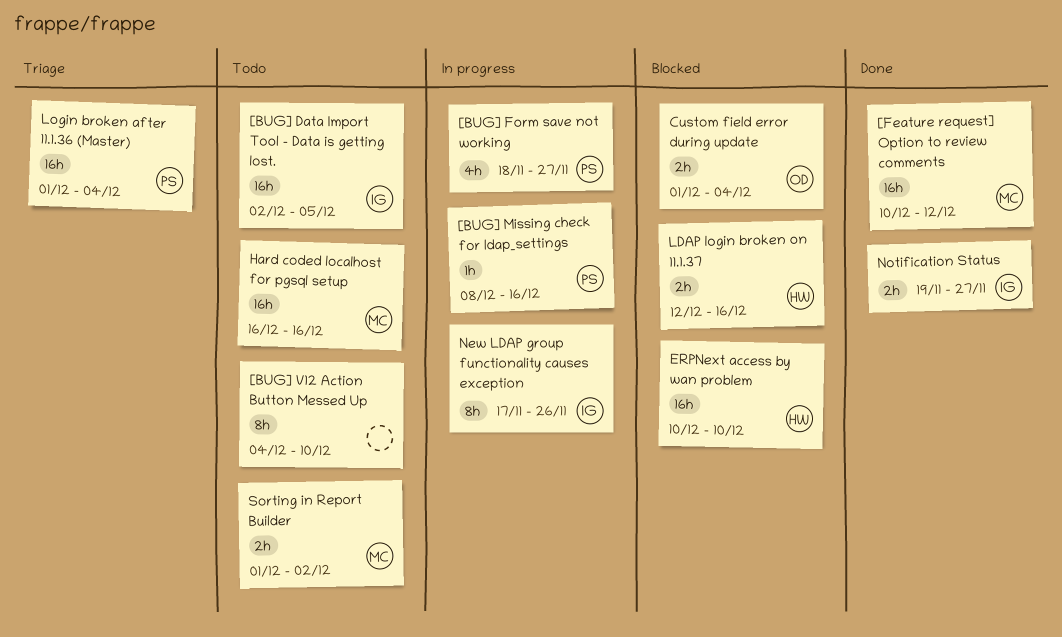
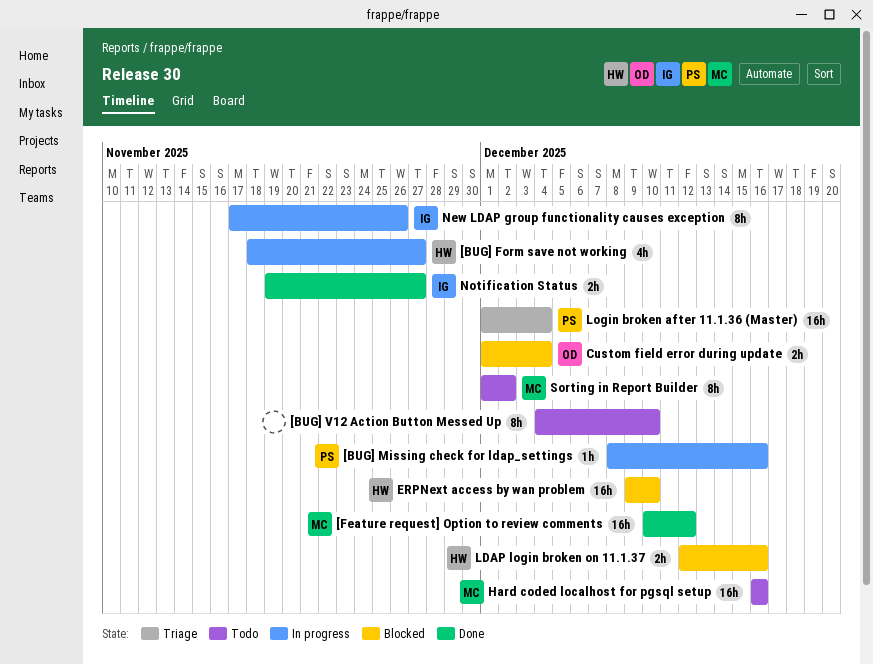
[BUG] Data Import Tool - Data is getting lost.: present -> none
[BUG] Form save not working, owner: PS -> HW
ERPNext access by wan problem, start: Dec 10 -> Dec 9
Sorting in Report Builder, estimate: 2h -> 8h

